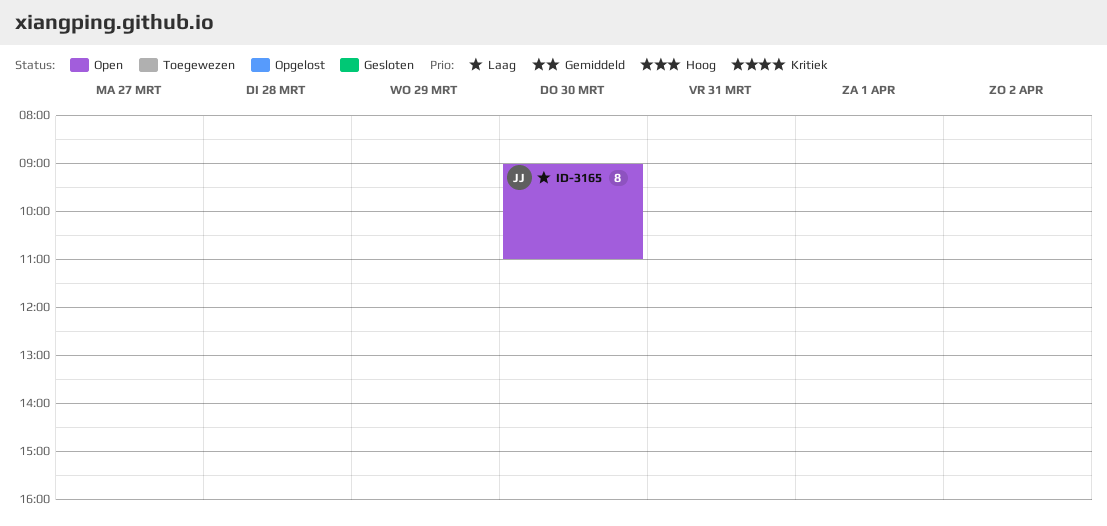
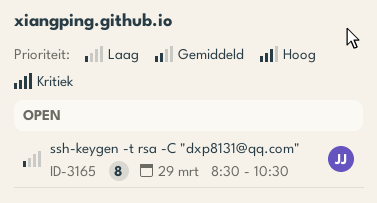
ID-3165, day: Mar 30 -> Mar 29
ID-3165, begins: 09:00 -> 08:30
ID-3165, ends: 11:00 -> 10:30

